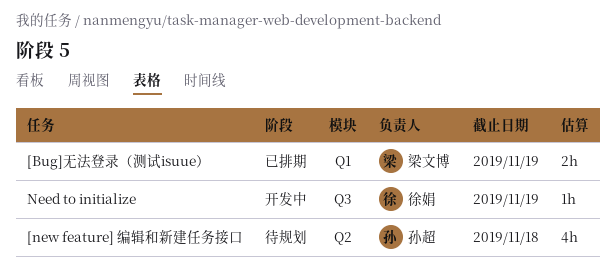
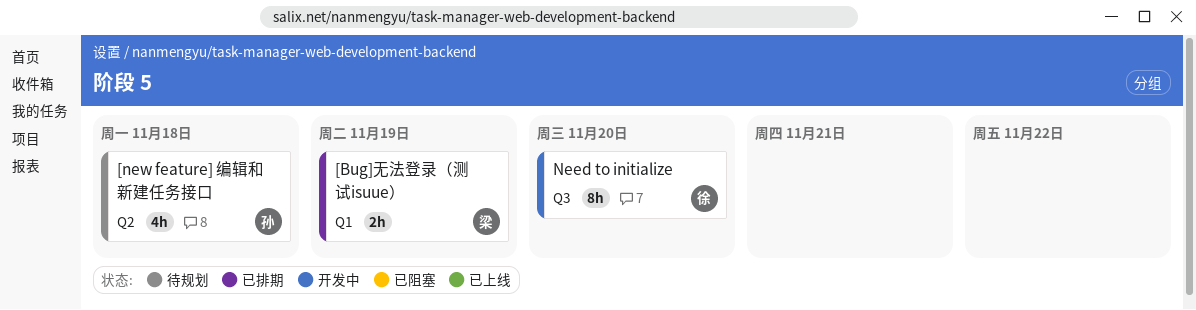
Need to initialize, estimate: 1h -> 8h
Need to initialize, due: Nov 19 -> Nov 20

